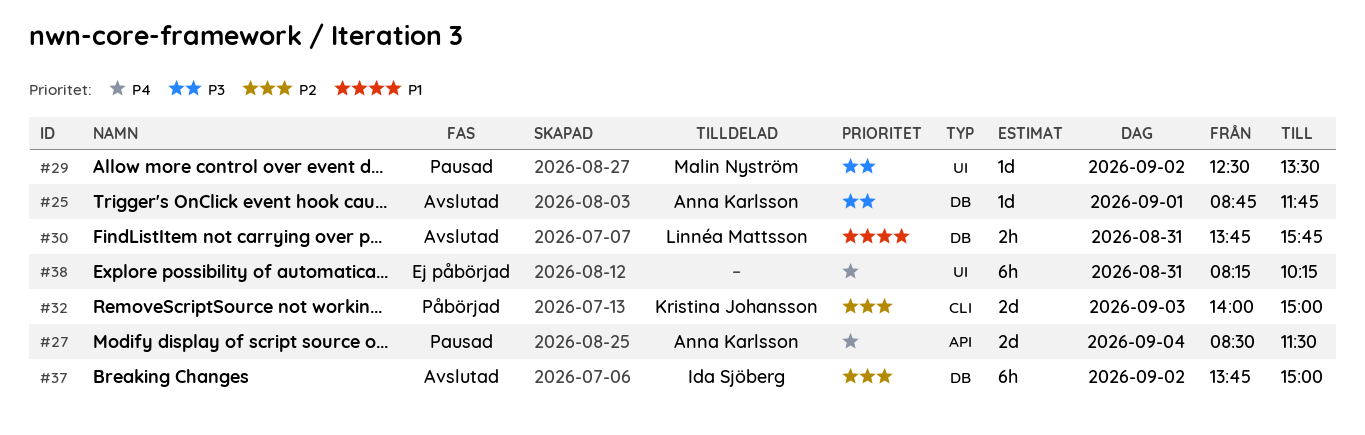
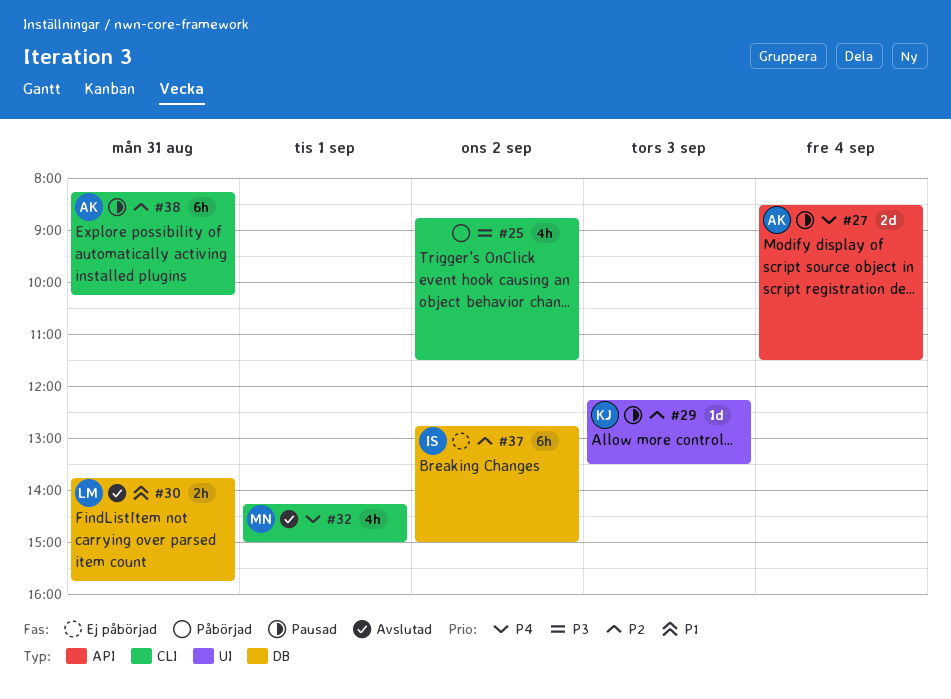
#25, status: Avslutad -> Påbörjad
#25, owner: Anna Karlsson -> none
#25, label: DB -> CLI
#25, estimate: 1d -> 4h
#25, day: Sep 1 -> Sep 2
#25, ends: 11:45 -> 11:30
#29, owner: Malin Nyström -> Kristina Johansson
#29, priority: P3 -> P2
#29, day: Sep 2 -> Sep 3
#29, begins: 12:30 -> 12:15
#32, status: Påbörjad -> Avslutad
#32, owner: Kristina Johansson -> Malin Nyström
#32, priority: P2 -> P4
#32, estimate: 2d -> 4h
#32, day: Sep 3 -> Sep 1
#32, begins: 14:00 -> 14:15
#37, status: Avslutad -> Ej påbörjad
#37, begins: 13:45 -> 12:45
#38, status: Ej påbörjad -> Pausad
#38, owner: none -> Anna Karlsson
#38, priority: P4 -> P2
#38, label: UI -> CLI

